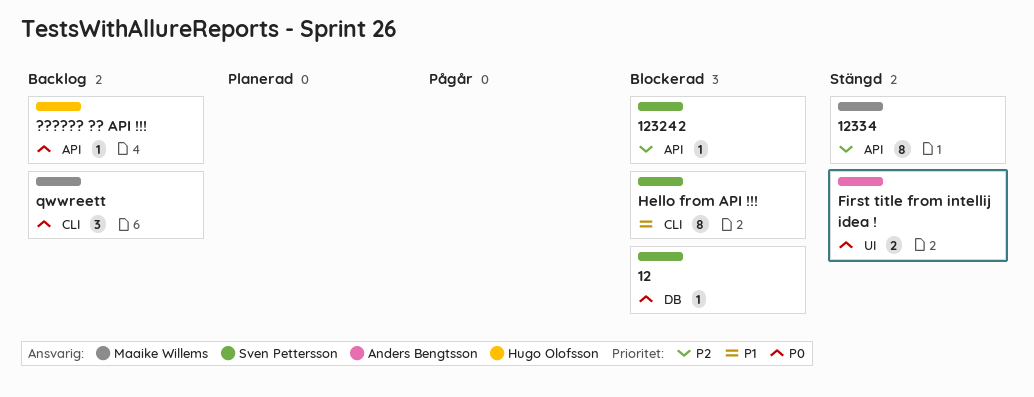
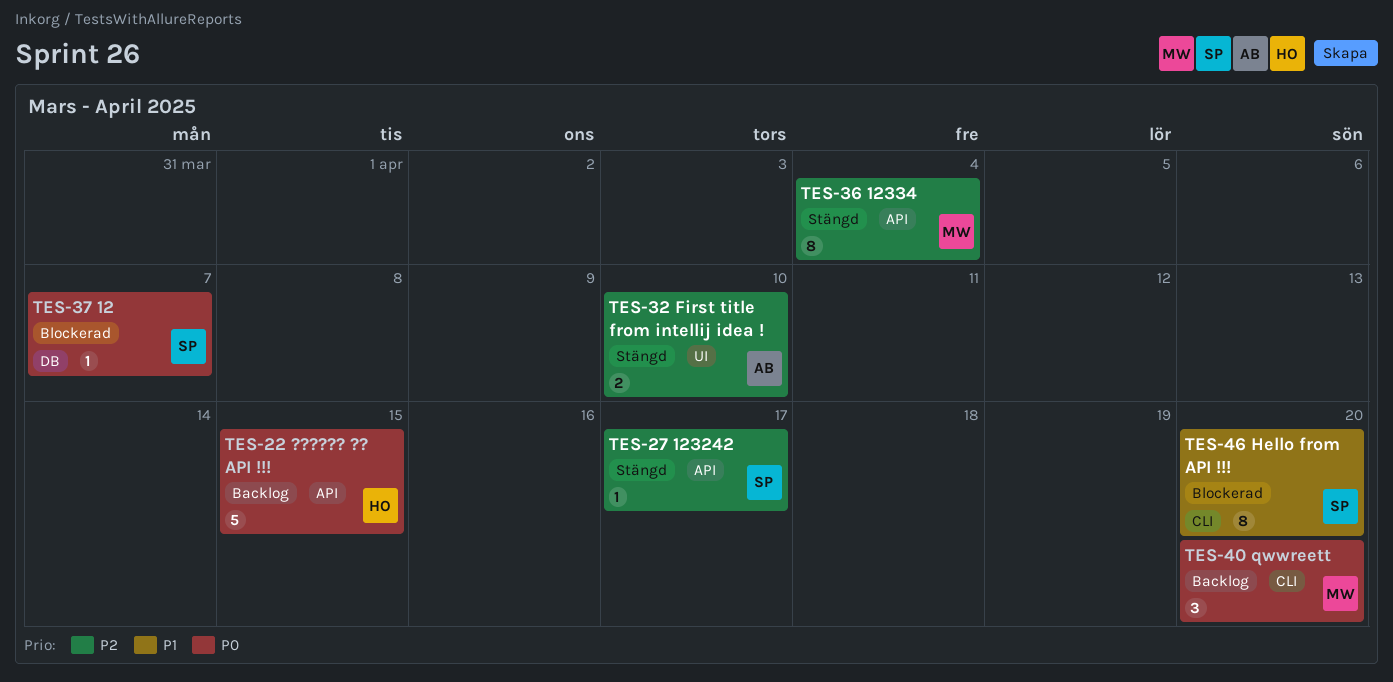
123242, status: Blockerad -> Stängd
?????? ?? API !!!, estimate: 1 -> 5
First title from intellij idea !, priority: P0 -> P2

